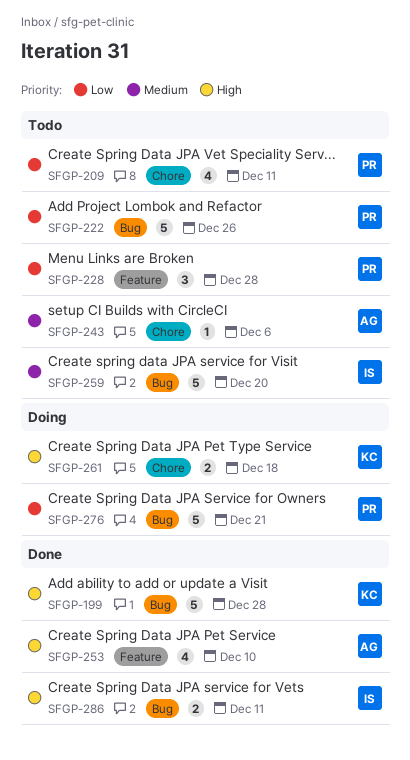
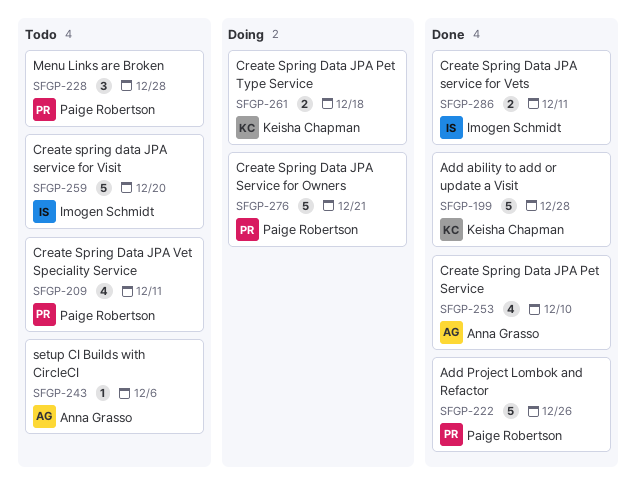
SFGP-222, status: Todo -> Done

